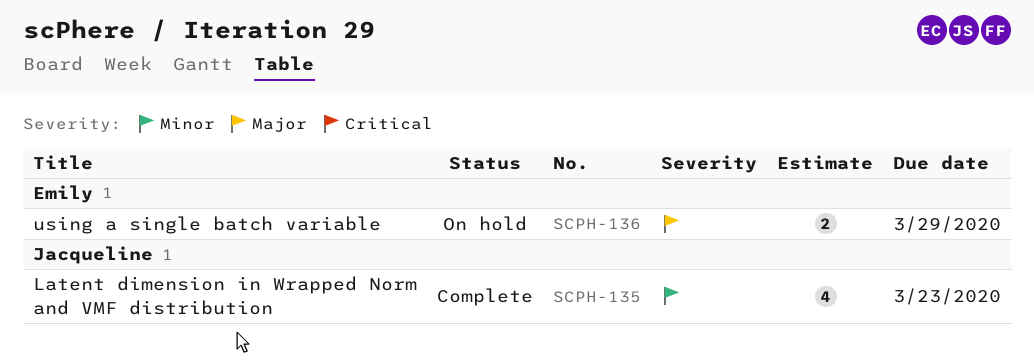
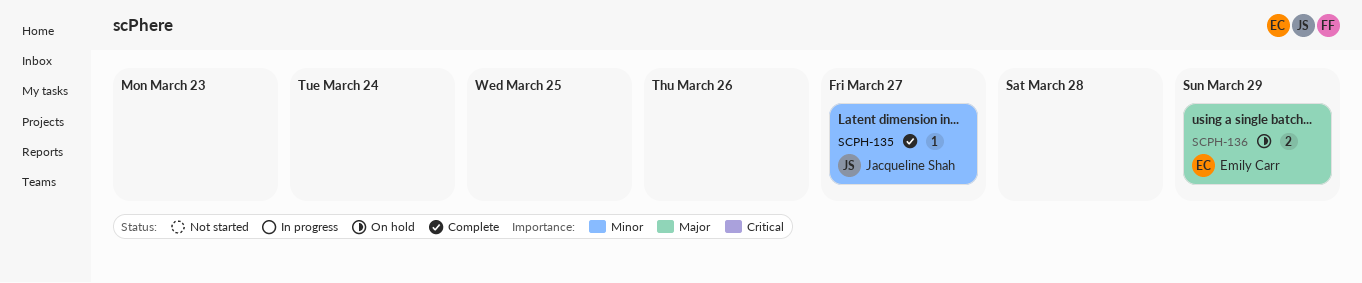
SCPH-135, estimate: 4 -> 1
SCPH-135, due: Mar 23 -> Mar 27

